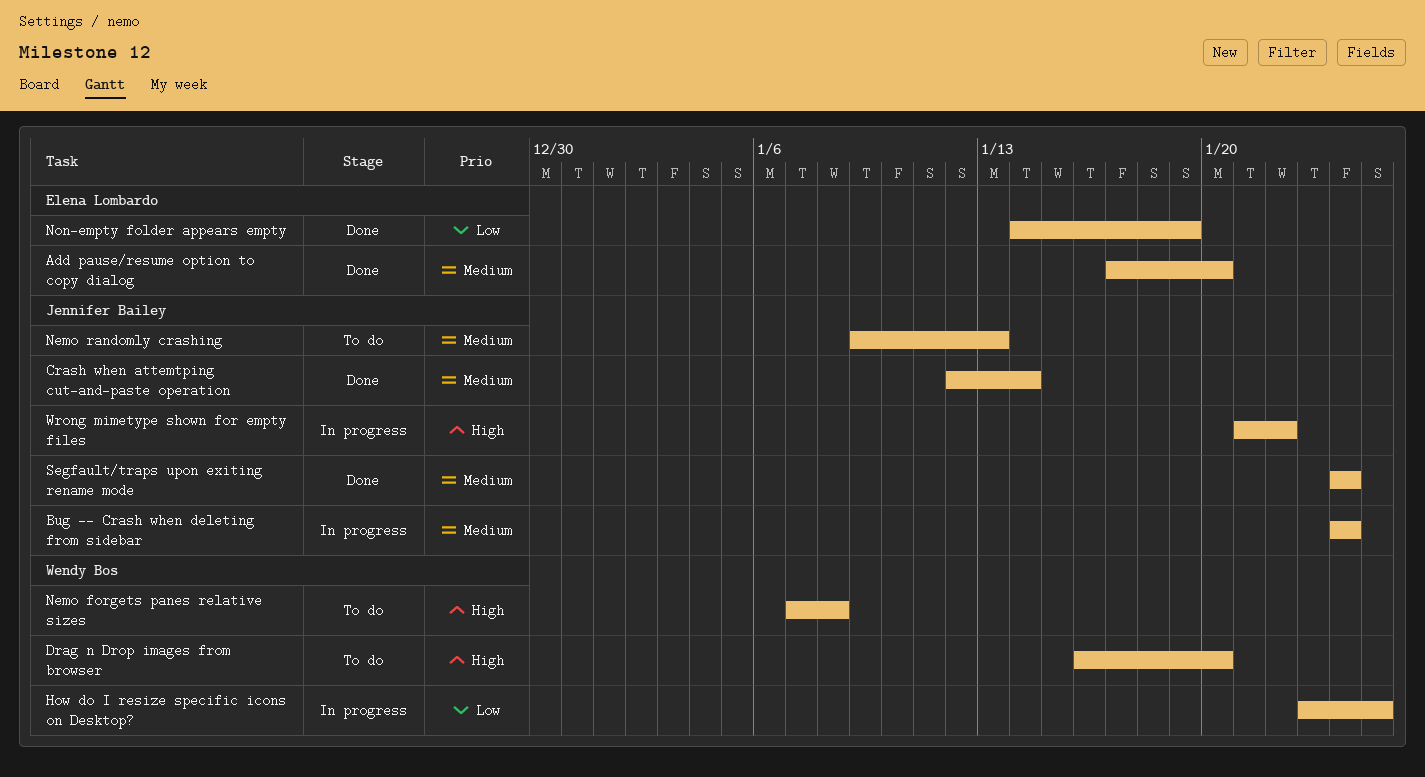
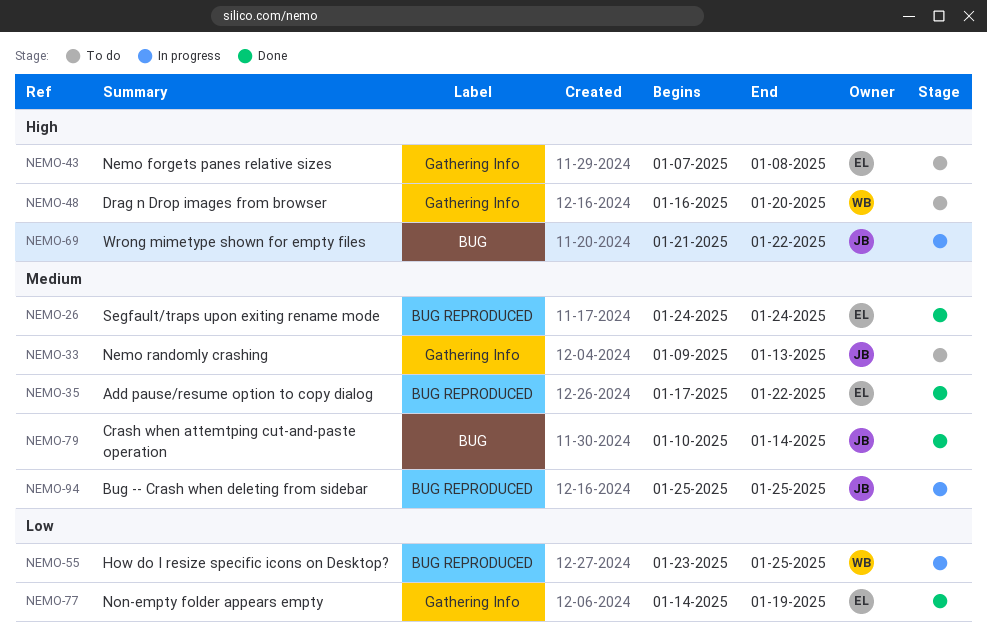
Add pause/resume option to copy dialog, due: Jan 20 -> Jan 22
Bug -- Crash when deleting from sidebar, start: Jan 24 -> Jan 25
Bug -- Crash when deleting from sidebar, due: Jan 24 -> Jan 25
Crash when attemtping cut-and-paste operation, start: Jan 12 -> Jan 10
Nemo forgets panes relative sizes, owner: Wendy Bos -> Elena Lombardo
Segfault/traps upon exiting rename mode, owner: Jennifer Bailey -> Elena Lombardo

